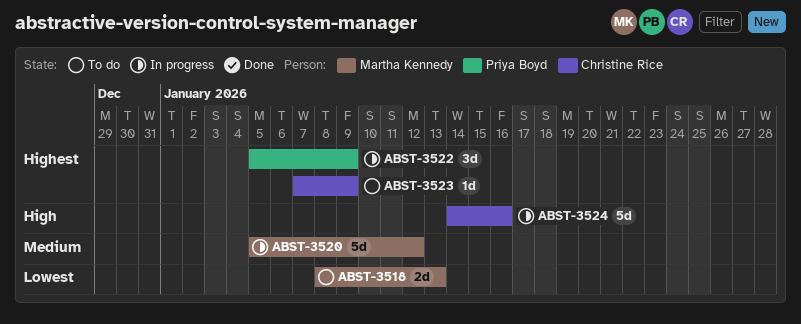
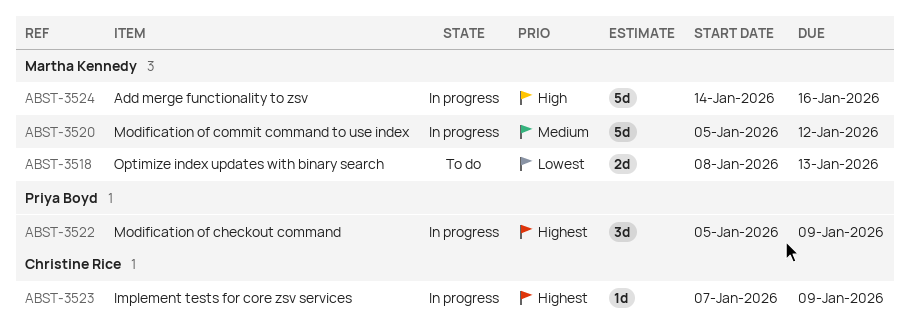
ABST-3523, status: To do -> In progress
ABST-3524, owner: Christine Rice -> Martha Kennedy

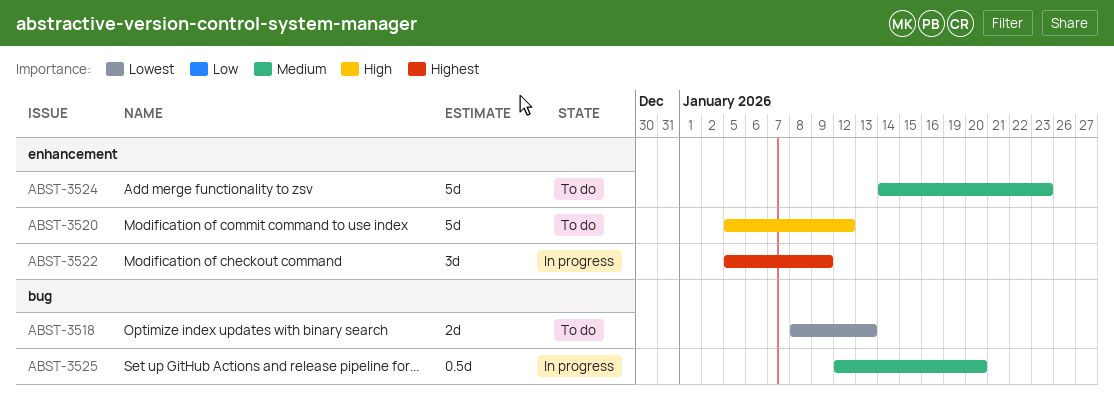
ABST-3520, status: In progress -> To do
ABST-3520, priority: Medium -> High
ABST-3523: present -> none
ABST-3524, status: In progress -> To do
ABST-3524, priority: High -> Medium
ABST-3524, due: Jan 16 -> Jan 23
ABST-3525: none -> present

